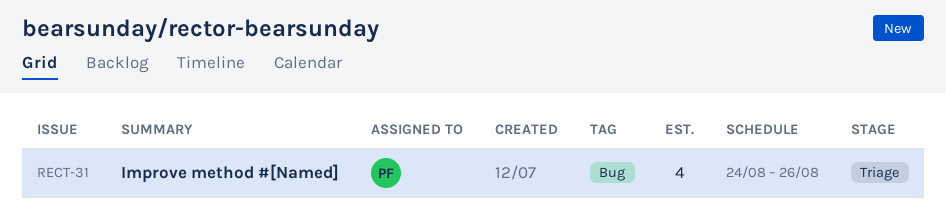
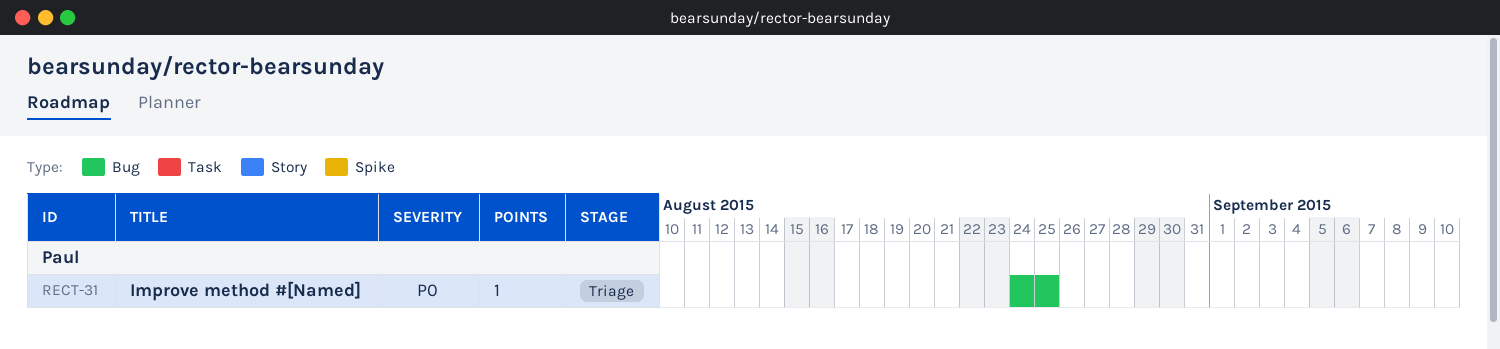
RECT-31, estimate: 4 -> 1
RECT-31, due: Aug 26 -> Aug 25

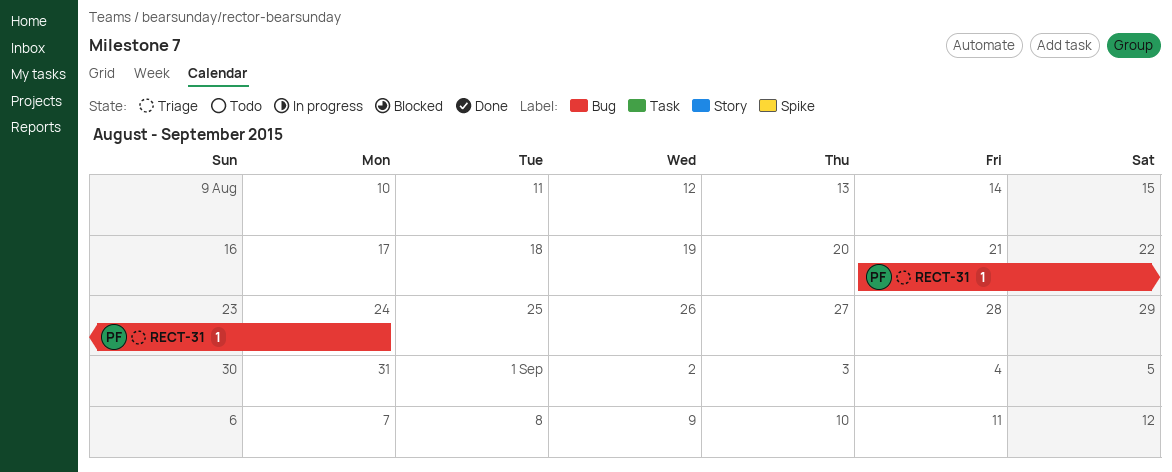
RECT-31, start: Aug 24 -> Aug 21
RECT-31, due: Aug 25 -> Aug 24

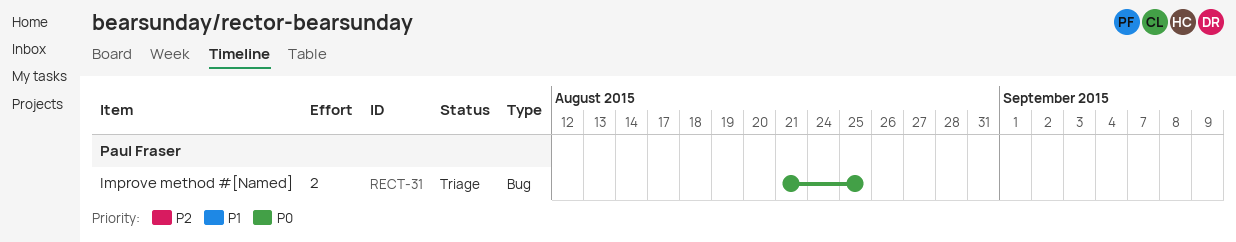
RECT-31, estimate: 1 -> 2
RECT-31, due: Aug 24 -> Aug 25

